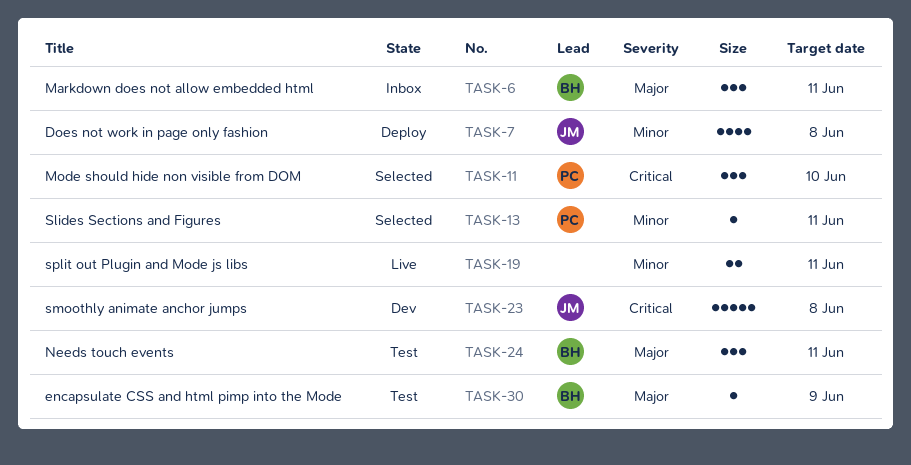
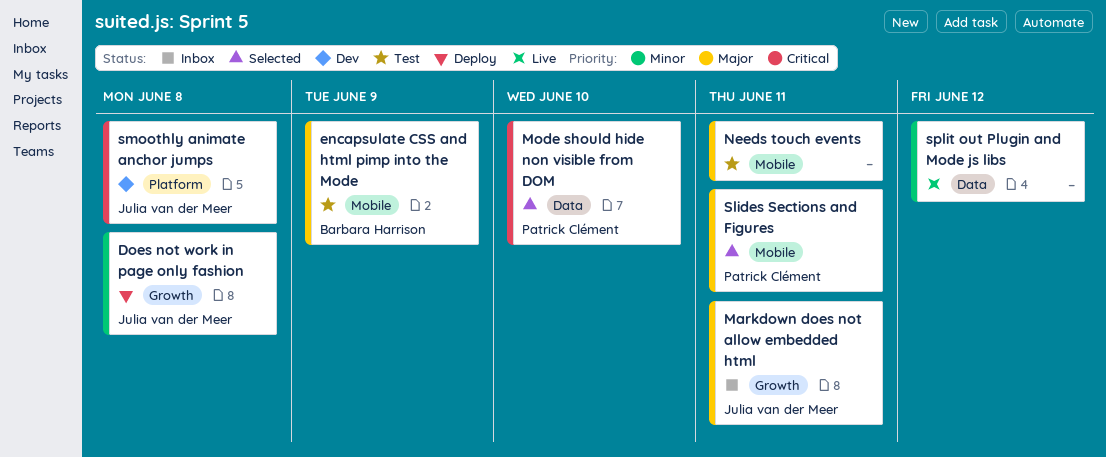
Markdown does not allow embedded html, owner: Barbara Harrison -> Julia van der Meer
Needs touch events, owner: Barbara Harrison -> none
Slides Sections and Figures, priority: Minor -> Major
split out Plugin and Mode js libs, due: Jun 11 -> Jun 12

